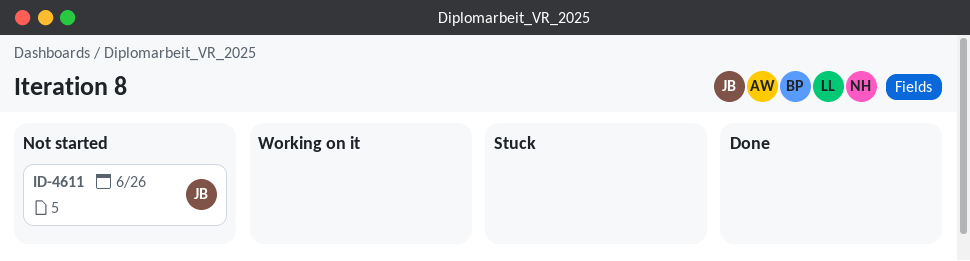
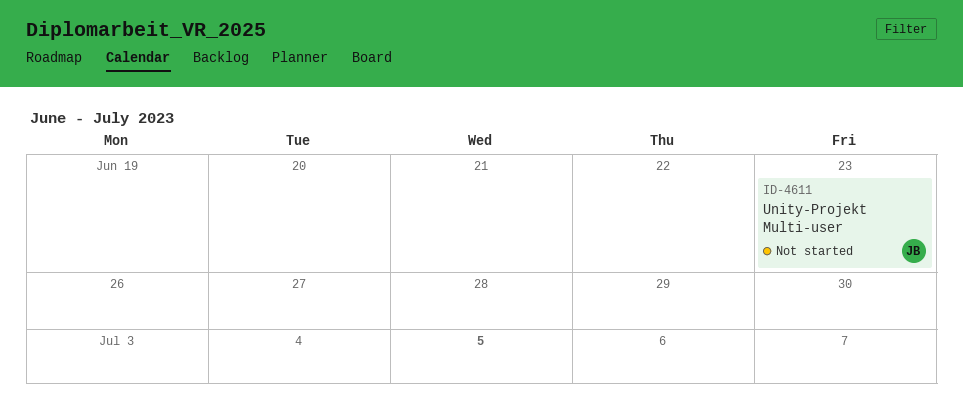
ID-4611, due: Jun 26 -> Jun 23

